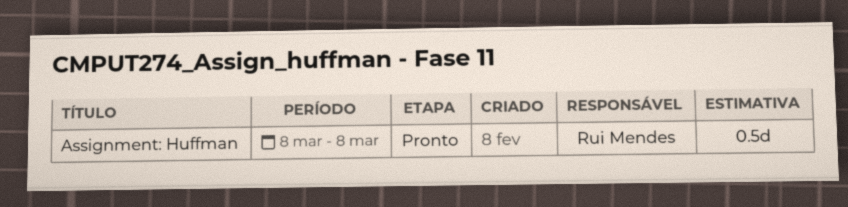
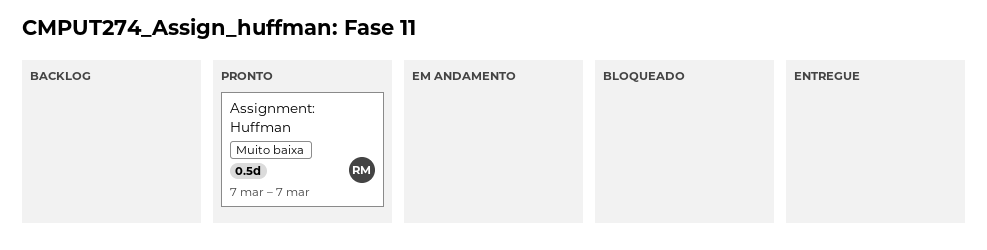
Assignment: Huffman, start: Mar 8 -> Mar 7
Assignment: Huffman, due: Mar 8 -> Mar 7

